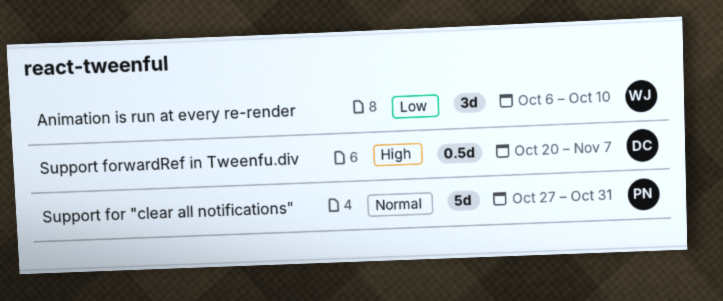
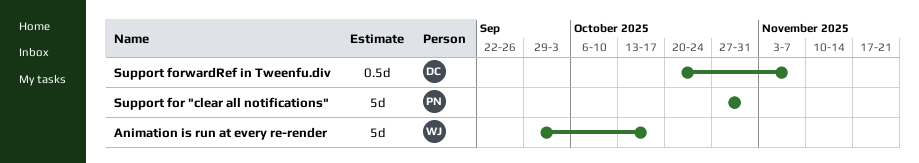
Animation is run at every re-render, estimate: 3d -> 5d
Animation is run at every re-render, start: Oct 6 -> Sep 29
Animation is run at every re-render, due: Oct 10 -> Oct 17

